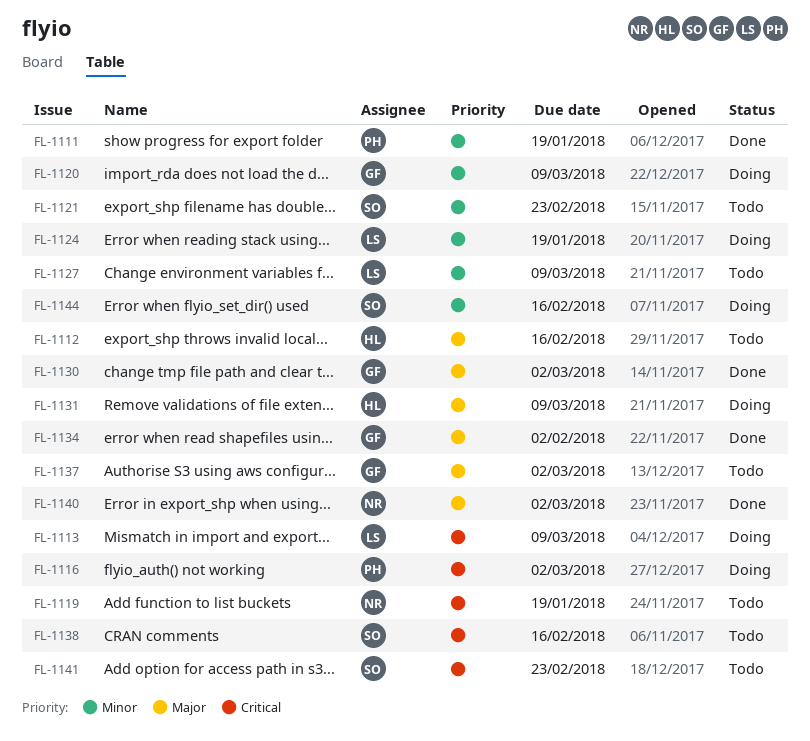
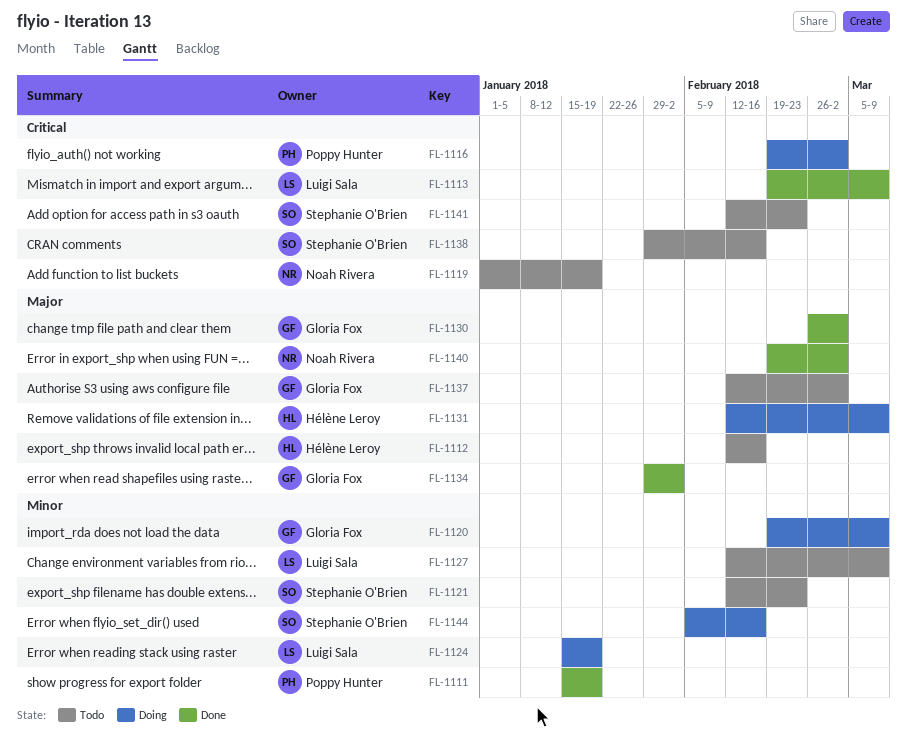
FL-1113, status: Doing -> Done

